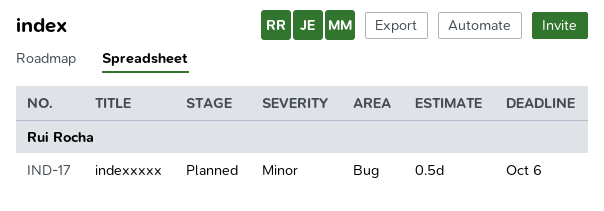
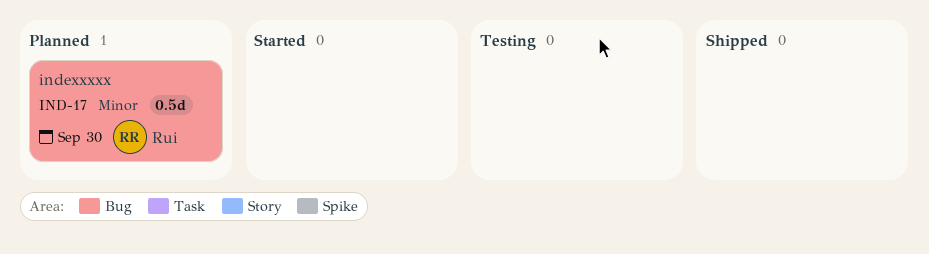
IND-17, due: Oct 6 -> Sep 30

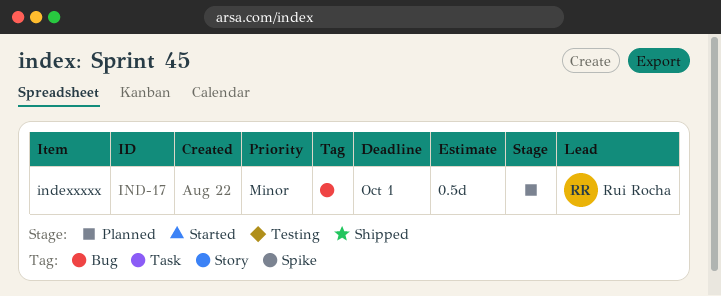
IND-17, due: Sep 30 -> Oct 1

